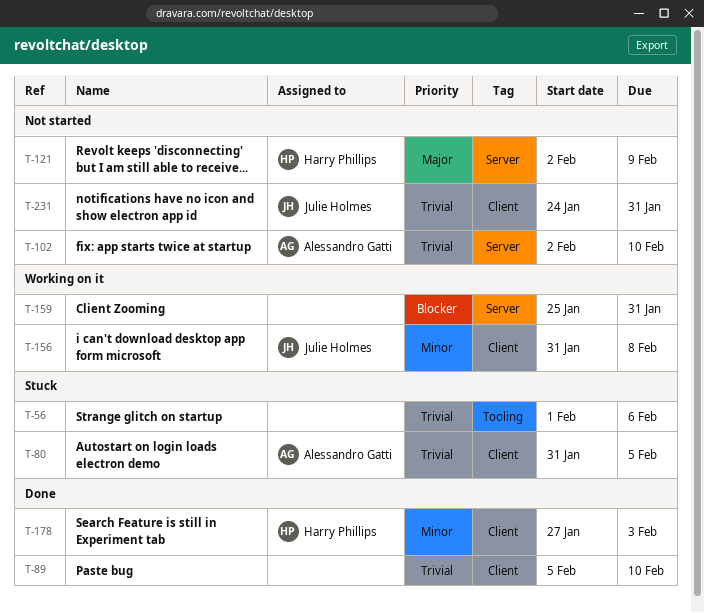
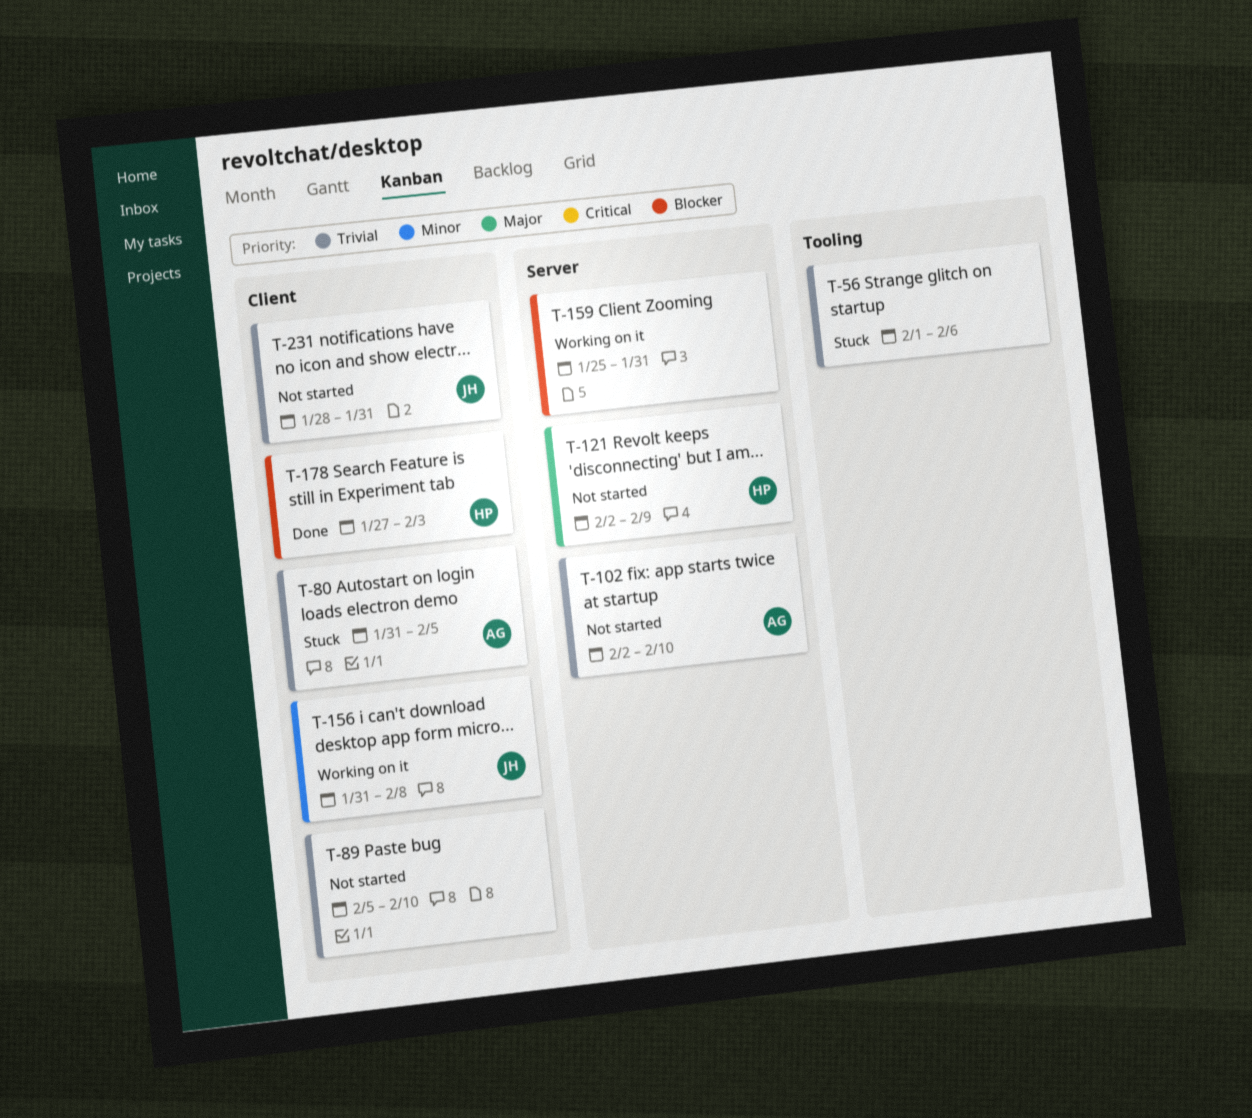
T-89, status: Done -> Not started
T-178, priority: Minor -> Blocker
T-231, start: Jan 24 -> Jan 28

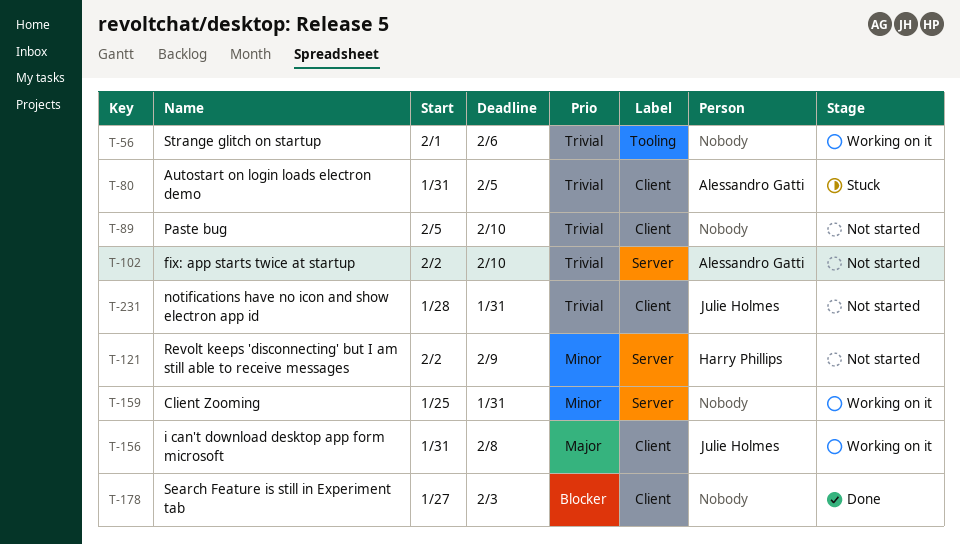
T-56, status: Stuck -> Working on it
T-121, priority: Major -> Minor
T-156, priority: Minor -> Major
T-159, priority: Blocker -> Minor
T-178, owner: Harry Phillips -> none

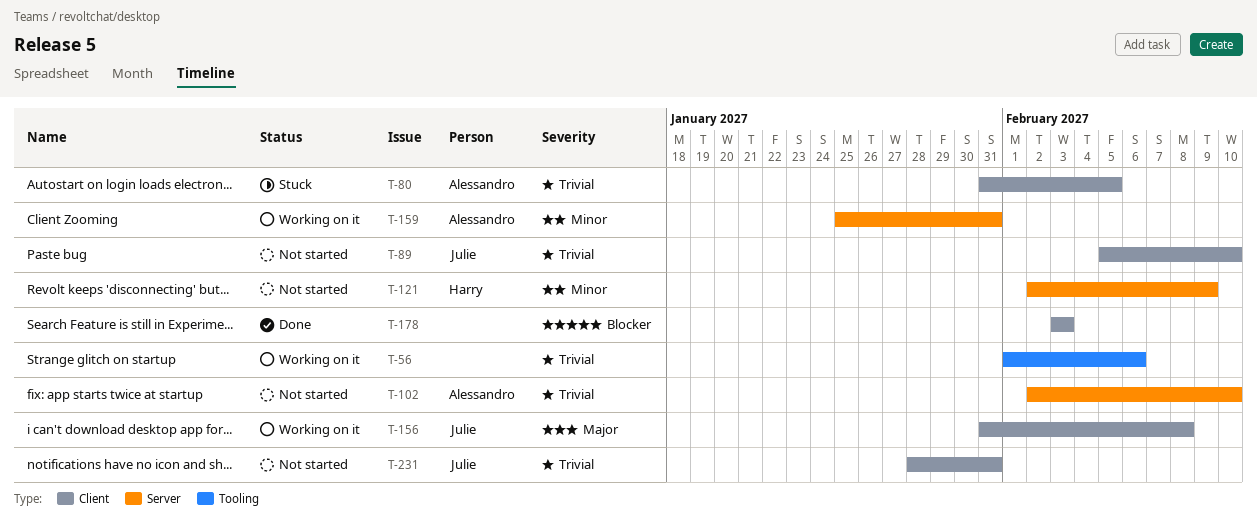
T-89, owner: none -> Julie Holmes
T-159, owner: none -> Alessandro Gatti
T-178, start: Jan 27 -> Feb 3

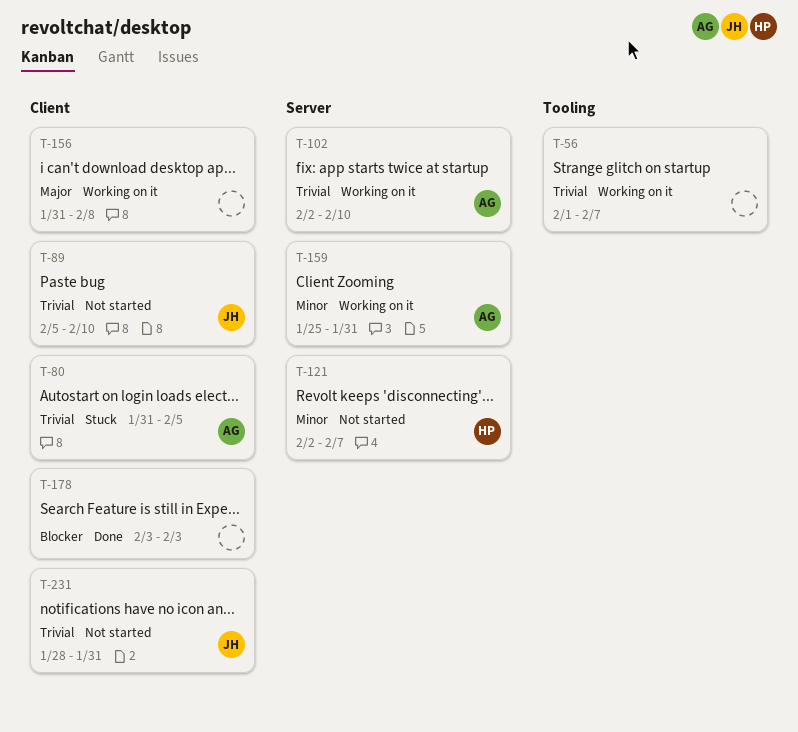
T-56, due: Feb 6 -> Feb 7
T-102, status: Not started -> Working on it
T-121, due: Feb 9 -> Feb 7
T-156, owner: Julie -> none

